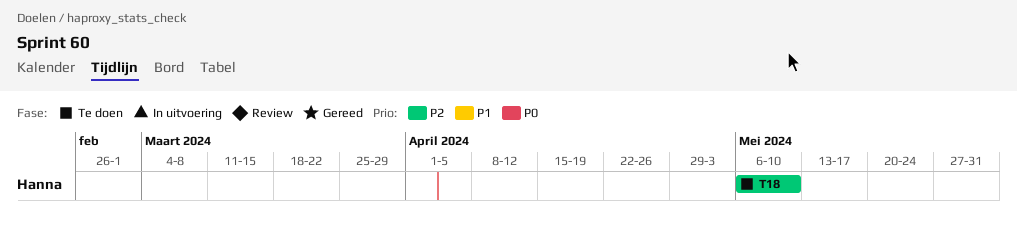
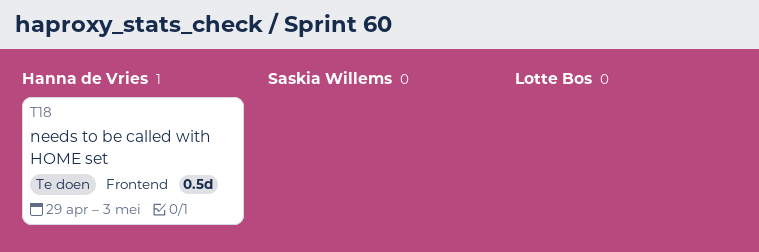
T18, start: May 6 -> Apr 29
T18, due: May 10 -> May 3

